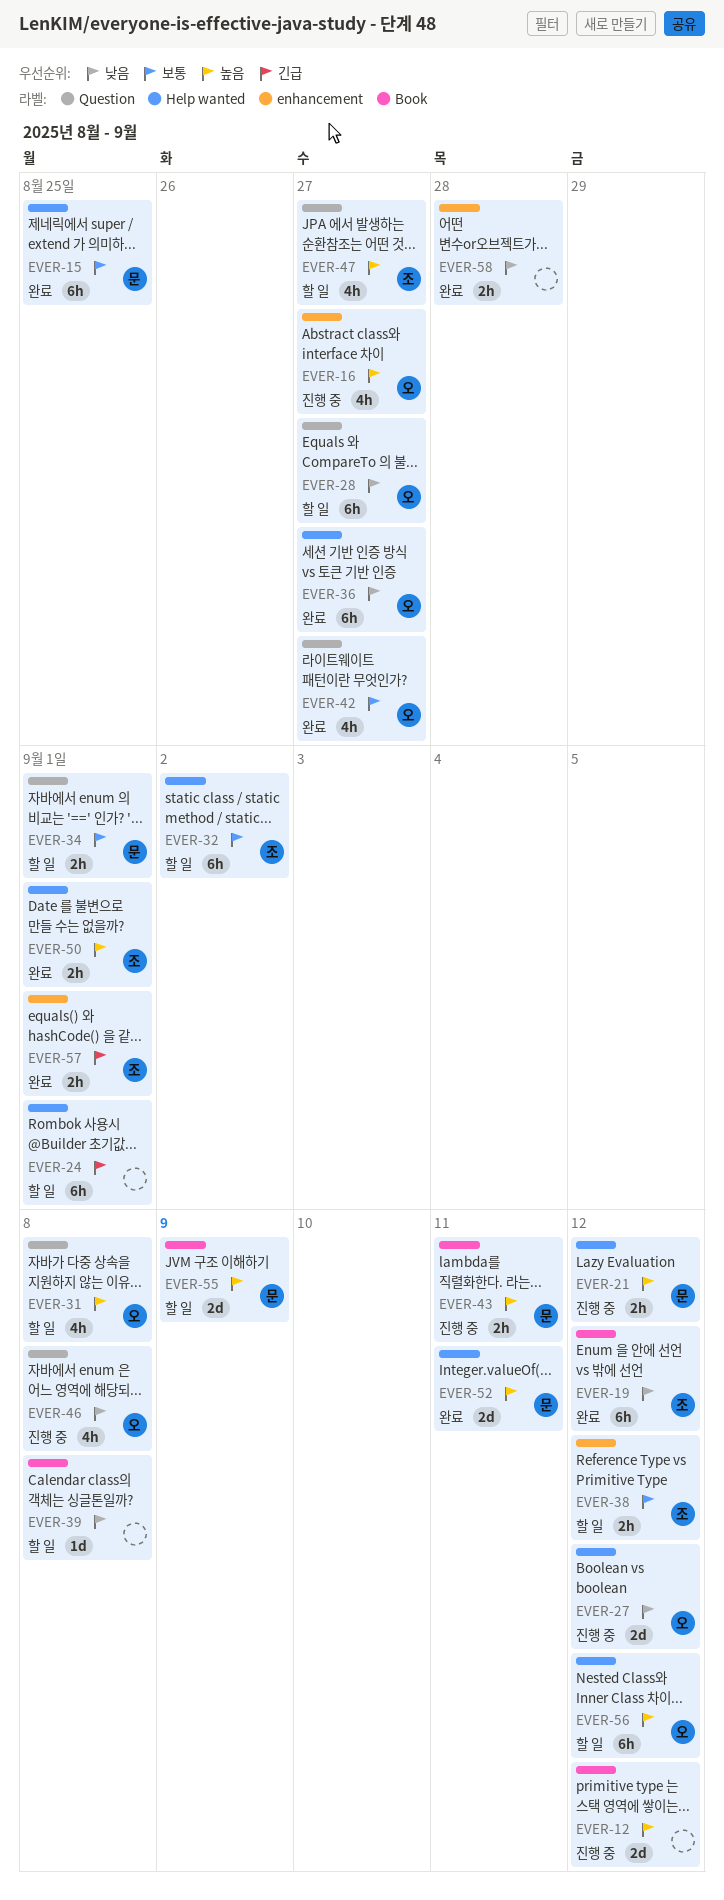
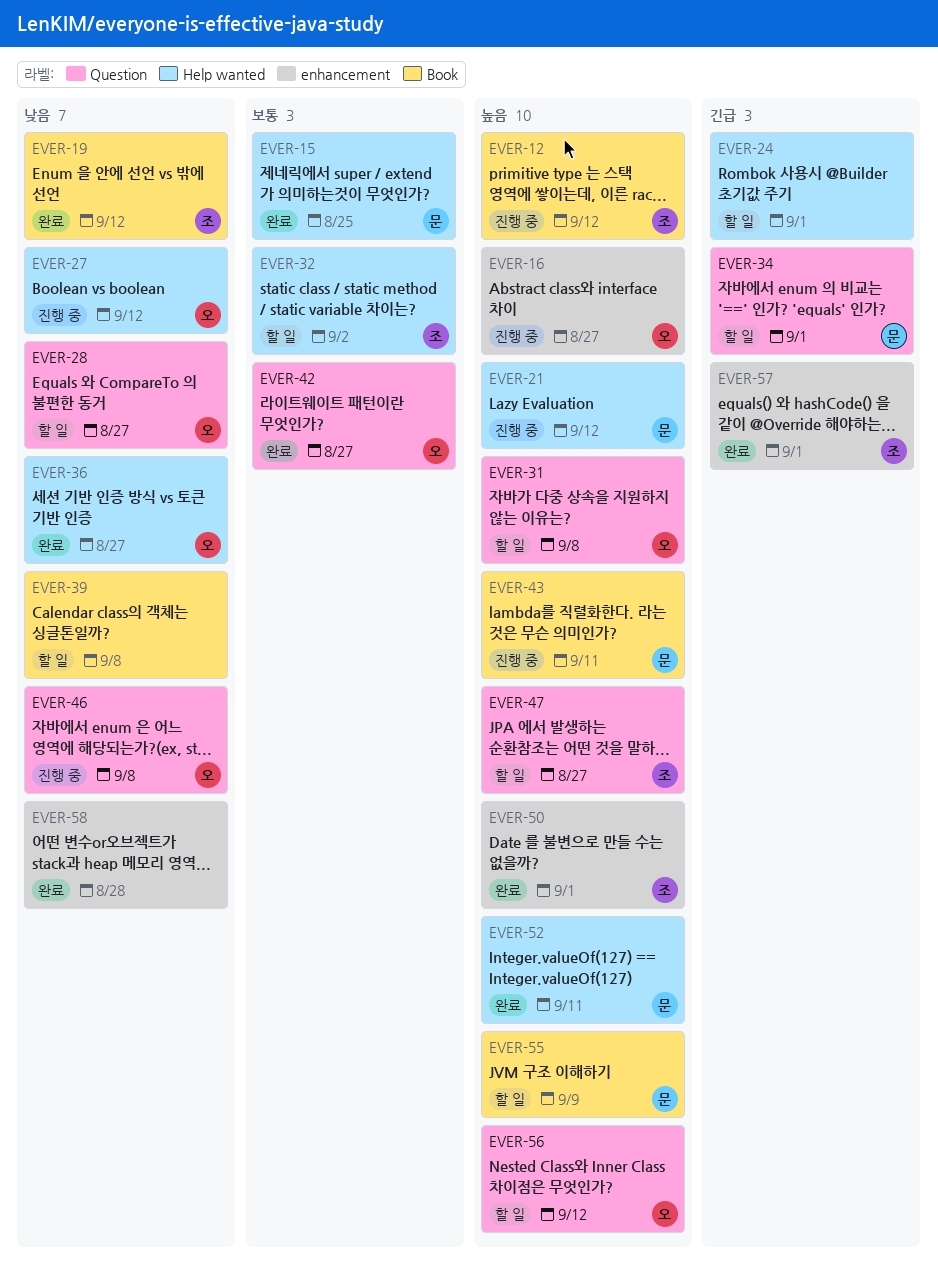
EVER-12, owner: none -> 조
EVER-34, priority: 보통 -> 긴급
EVER-38: present -> none
EVER-50, label: Help wanted -> enhancement
EVER-56, label: Help wanted -> Question

